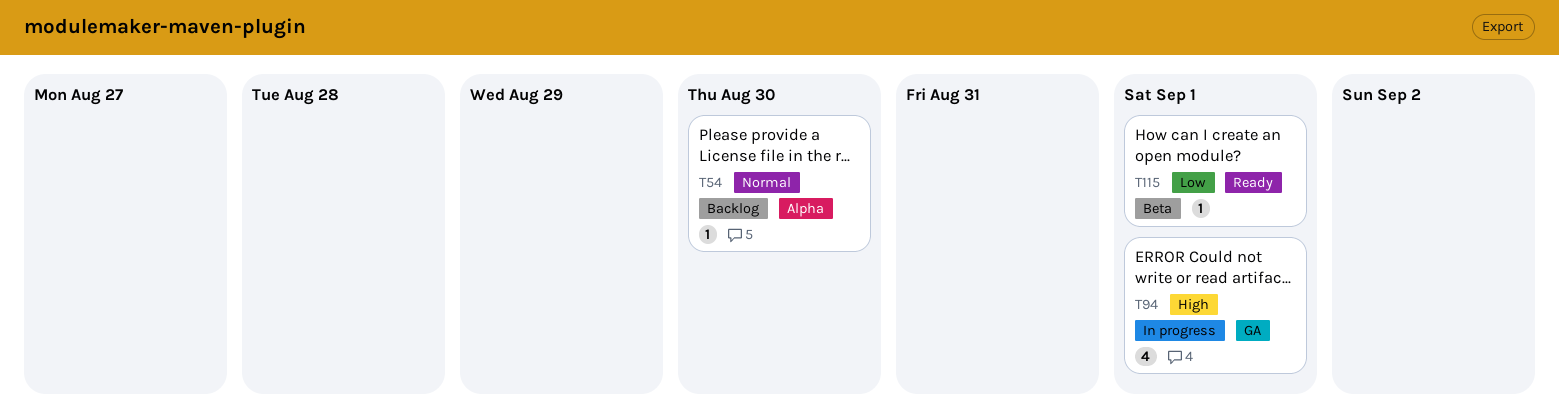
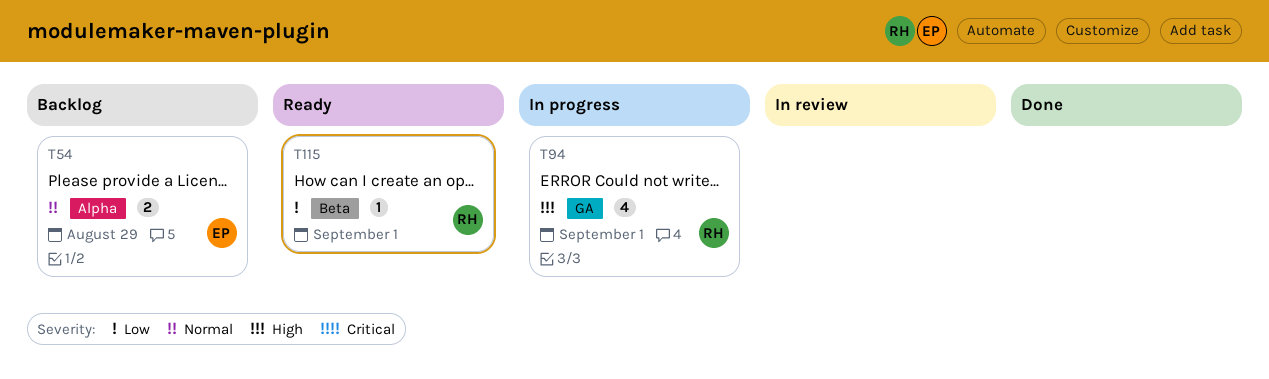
T54, estimate: 1 -> 2
T54, due: Aug 30 -> Aug 29

